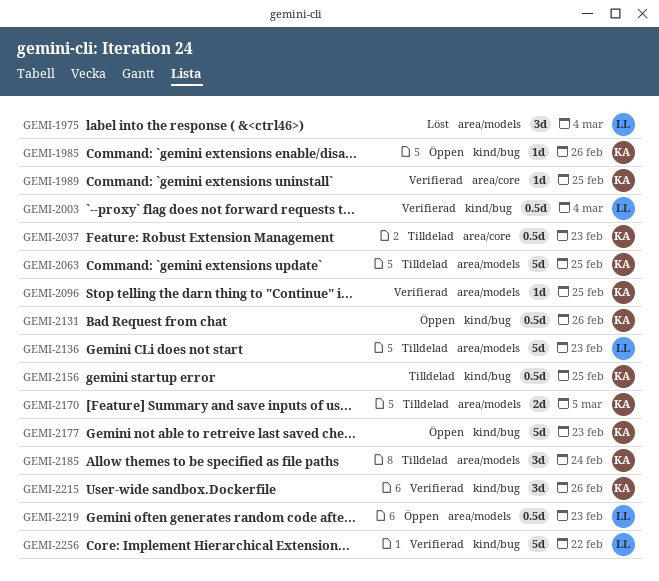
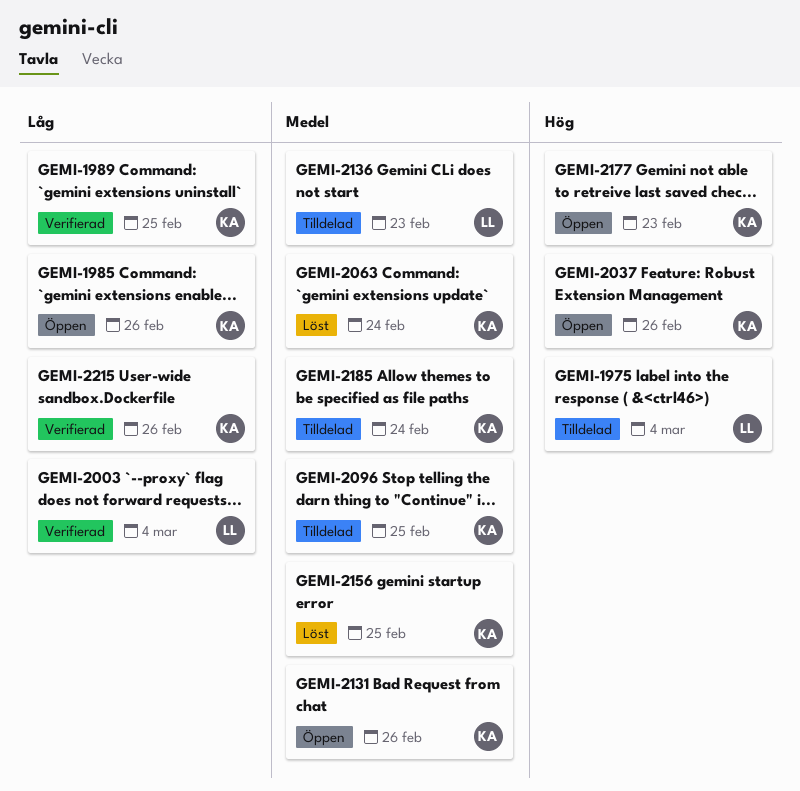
GEMI-1975, status: Löst -> Tilldelad
GEMI-2037, status: Tilldelad -> Öppen
GEMI-2037, due: Feb 23 -> Feb 26
GEMI-2063, status: Tilldelad -> Löst
GEMI-2063, due: Feb 25 -> Feb 24
GEMI-2096, status: Verifierad -> Tilldelad
GEMI-2156, status: Tilldelad -> Löst
GEMI-2170: present -> none
GEMI-2219: present -> none
GEMI-2256: present -> none

